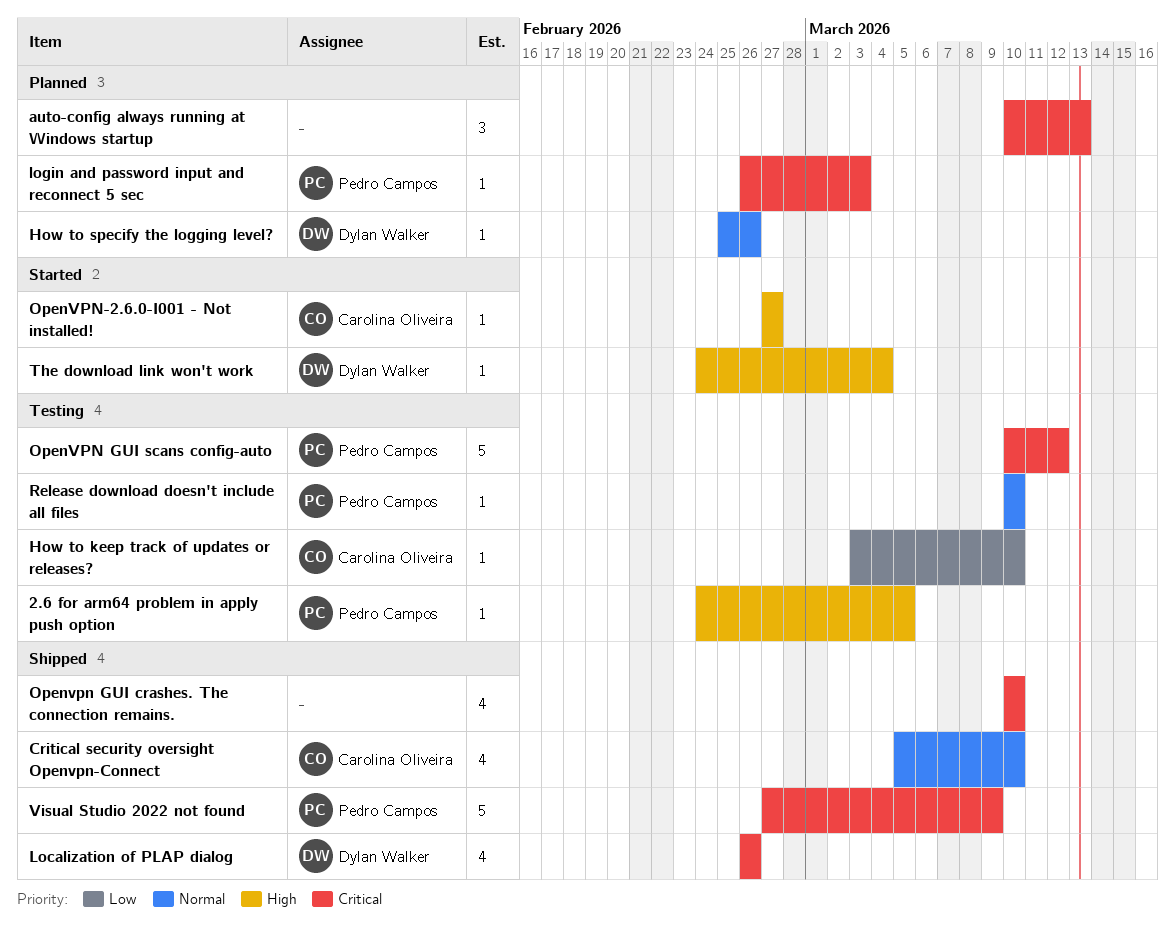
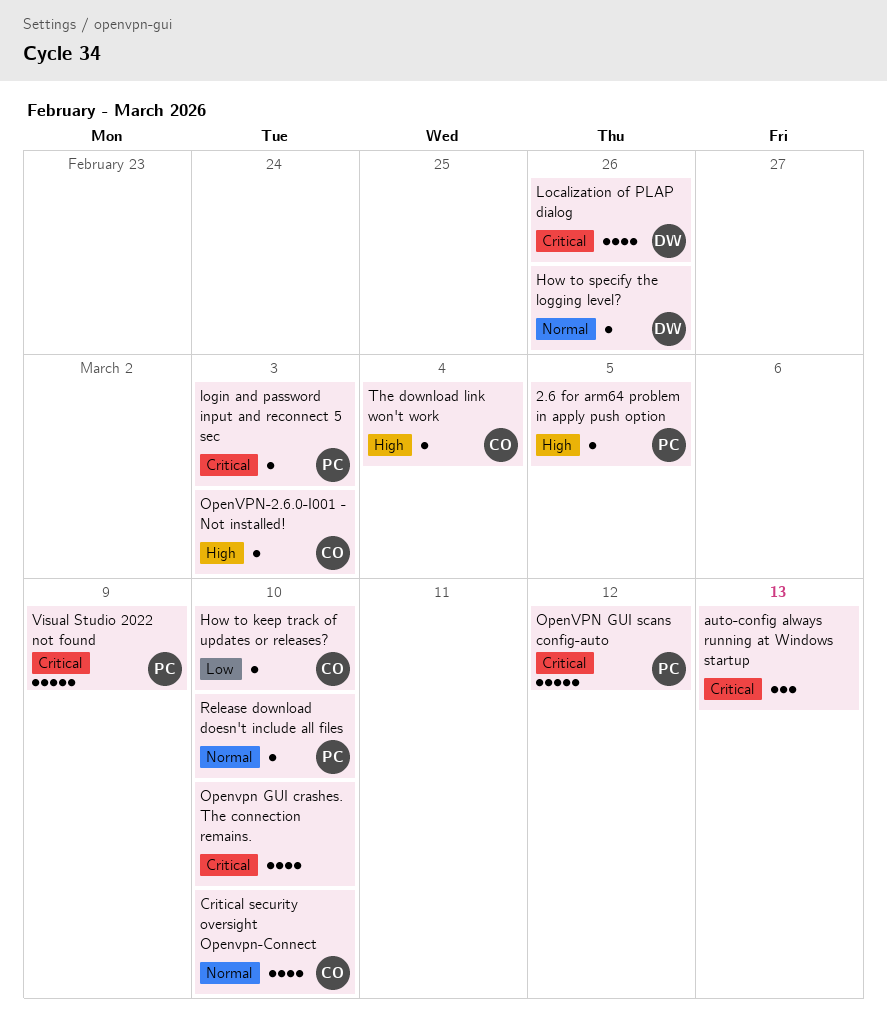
OpenVPN-2.6.0-I001 - Not installed!, due: Feb 27 -> Mar 3
The download link won't work, owner: Dylan Walker -> Carolina Oliveira

